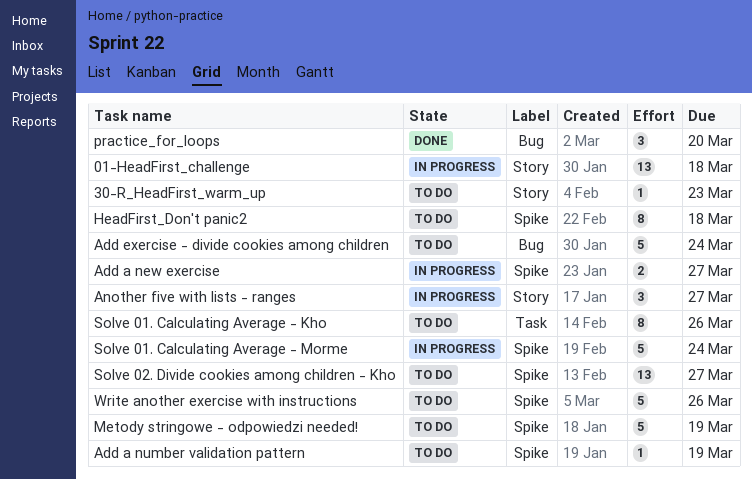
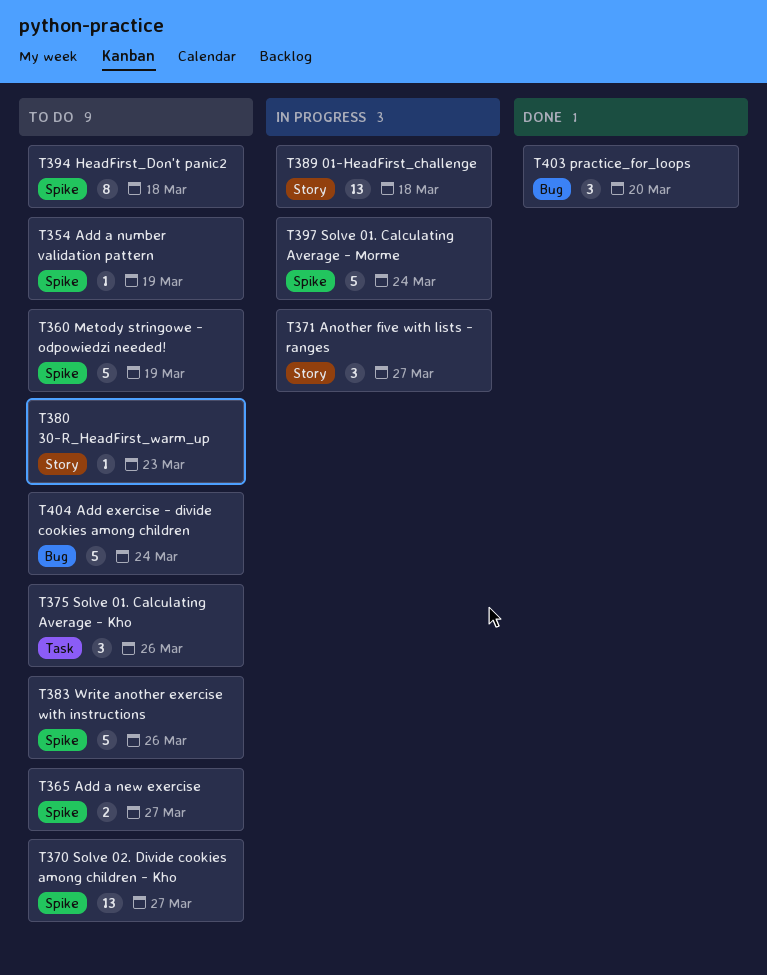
Add a new exercise, status: In progress -> To do
Solve 01. Calculating Average - Kho, estimate: 8 -> 3

